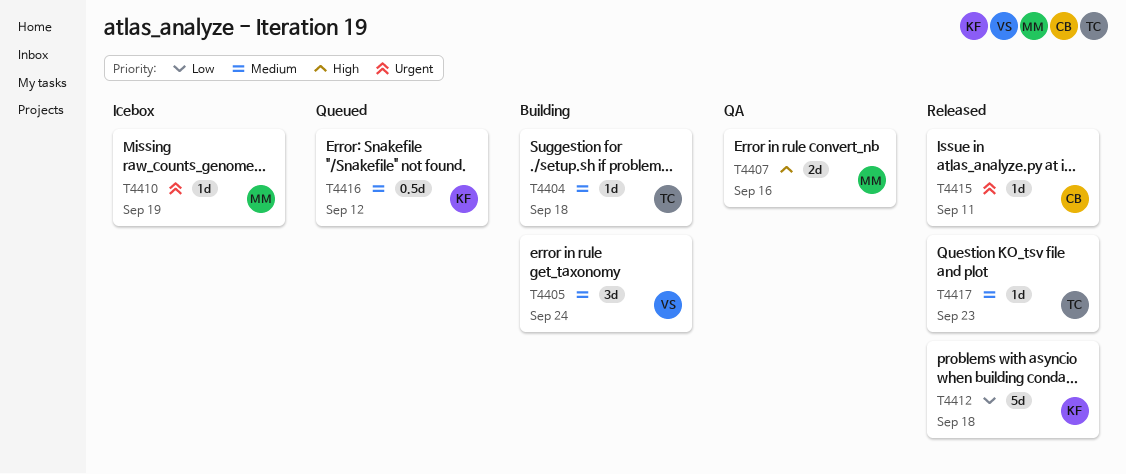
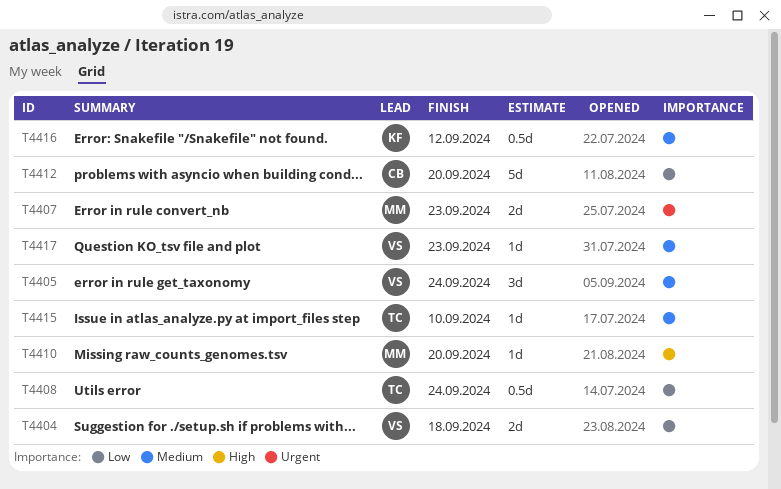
T4404, owner: TC -> VS
T4404, priority: Medium -> Low
T4404, estimate: 1d -> 2d
T4407, priority: High -> Urgent
T4407, due: Sep 16 -> Sep 23
T4408: none -> present
T4410, priority: Urgent -> High
T4410, due: Sep 19 -> Sep 20
T4412, owner: KF -> CB
T4412, due: Sep 18 -> Sep 20
T4415, owner: CB -> TC
T4415, priority: Urgent -> Medium
T4415, due: Sep 11 -> Sep 10
T4417, owner: TC -> VS

